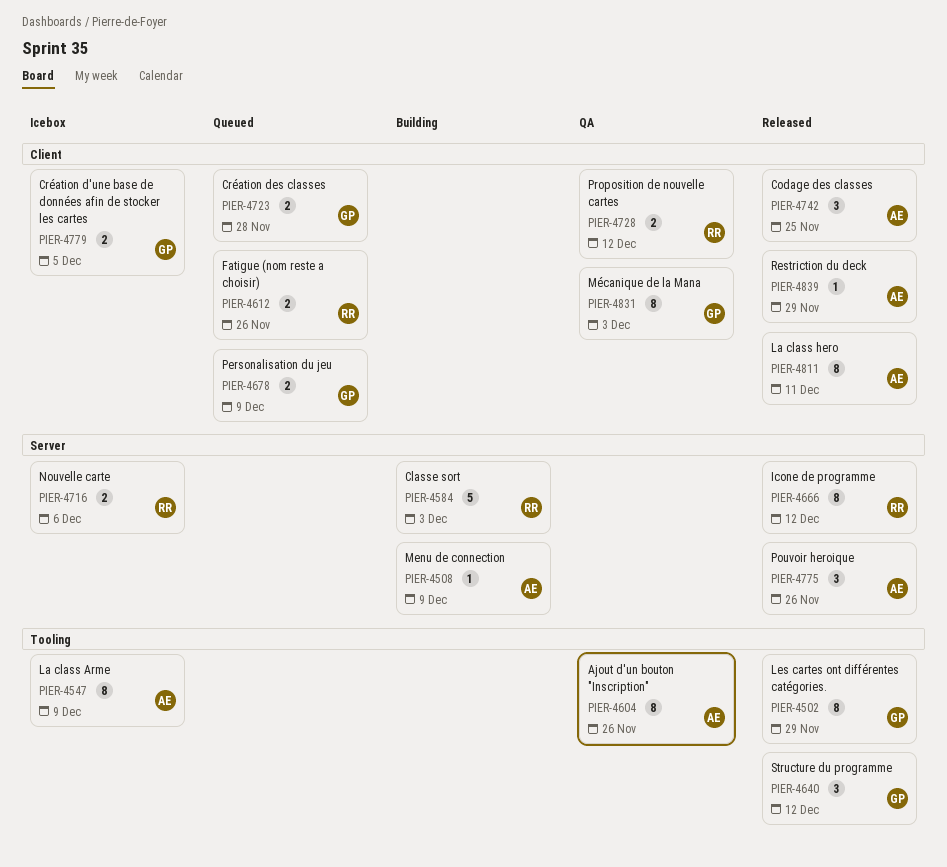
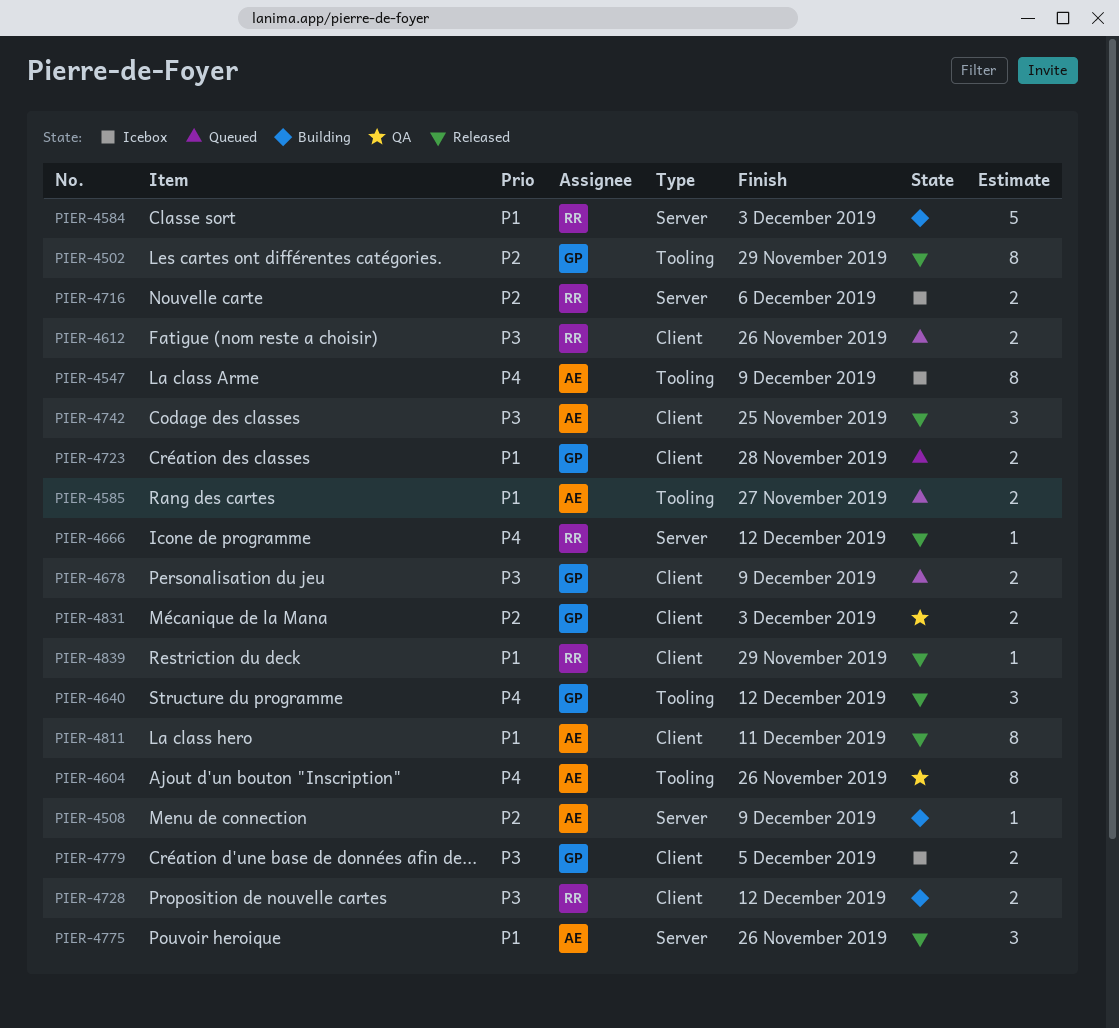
PIER-4585: none -> present
PIER-4666, estimate: 8 -> 1
PIER-4728, status: QA -> Building
PIER-4831, estimate: 8 -> 2
PIER-4839, owner: AE -> RR

